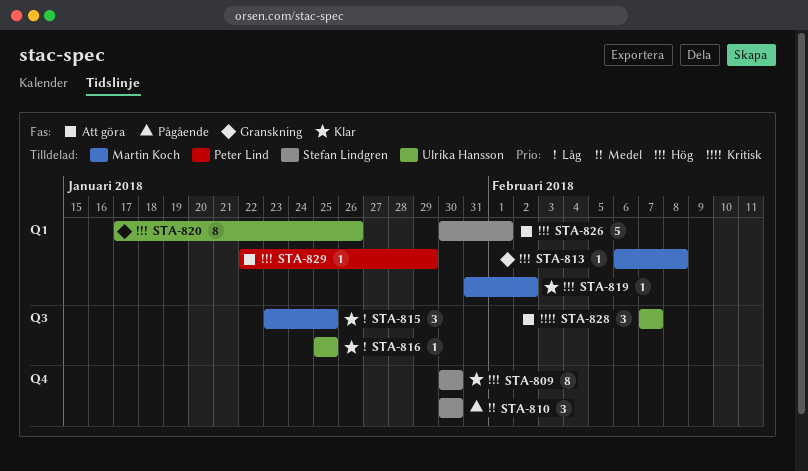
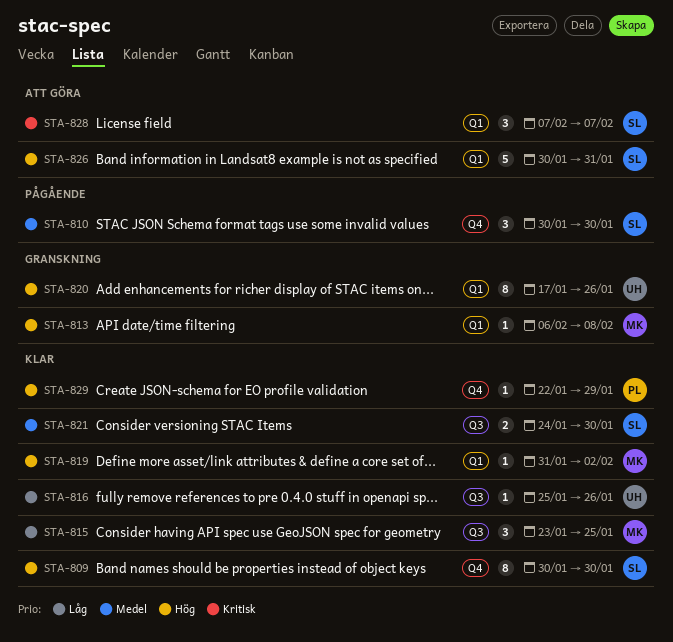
STA-816, due: Jan 25 -> Jan 26
STA-821: none -> present
STA-826, due: Feb 1 -> Jan 31
STA-828, owner: Ulrika Hansson -> Stefan Lindgren
STA-828, label: Q3 -> Q1
STA-829, status: Att göra -> Klar
STA-829, label: Q1 -> Q4

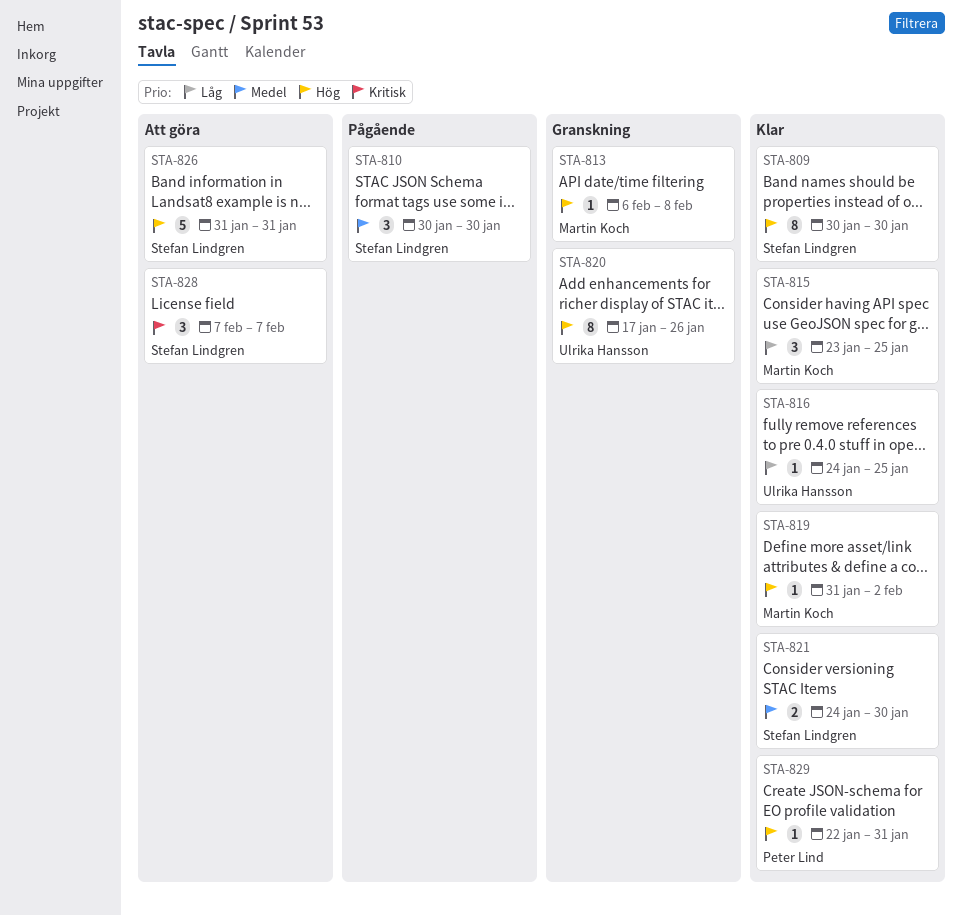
STA-816, start: Jan 25 -> Jan 24
STA-816, due: Jan 26 -> Jan 25
STA-826, start: Jan 30 -> Jan 31
STA-829, due: Jan 29 -> Jan 31

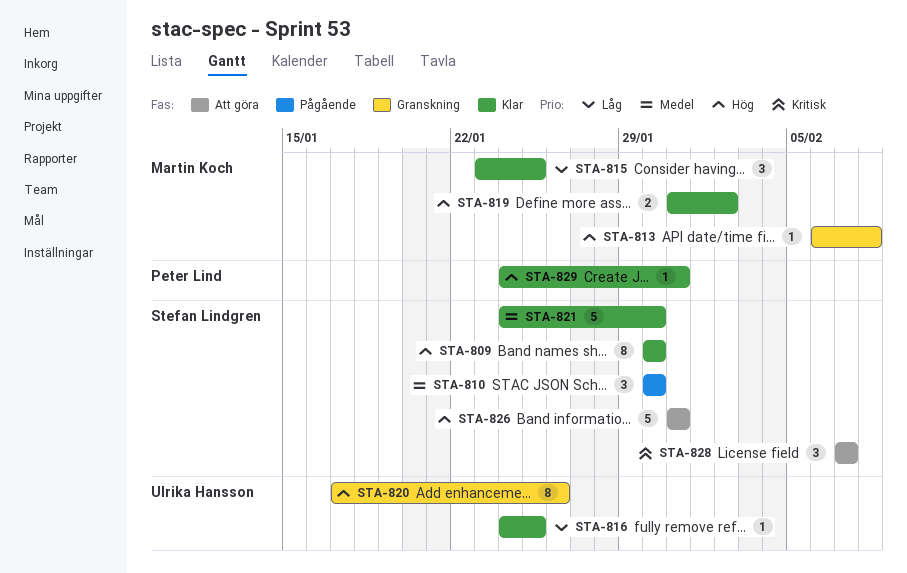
STA-819, estimate: 1 -> 2
STA-821, estimate: 2 -> 5
STA-829, start: Jan 22 -> Jan 24

